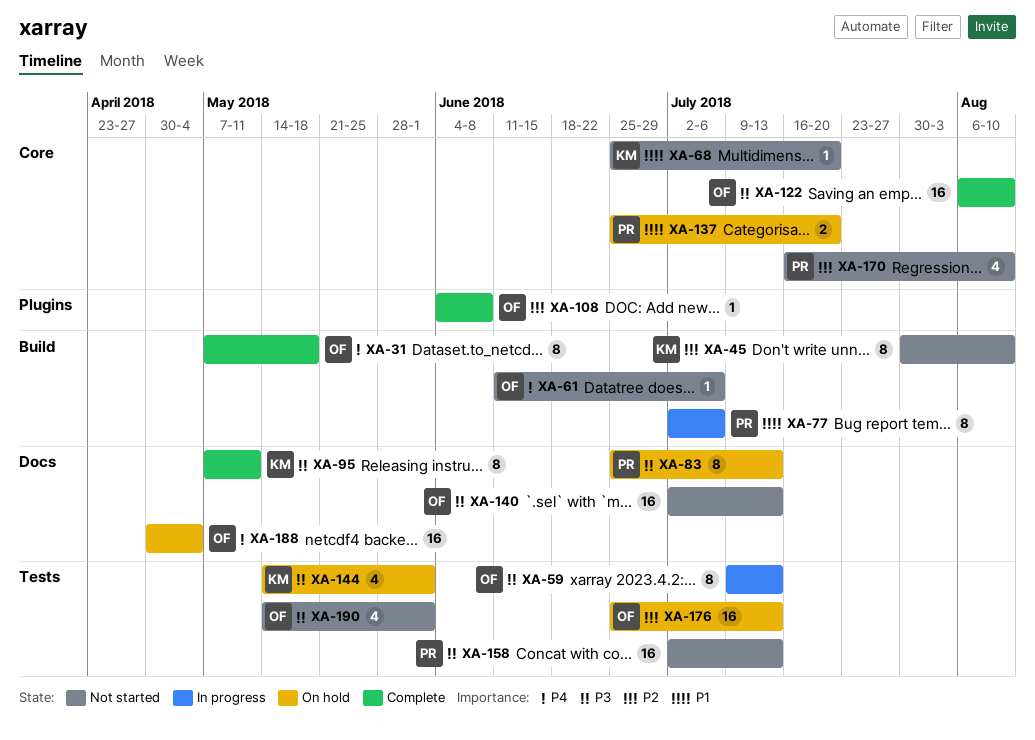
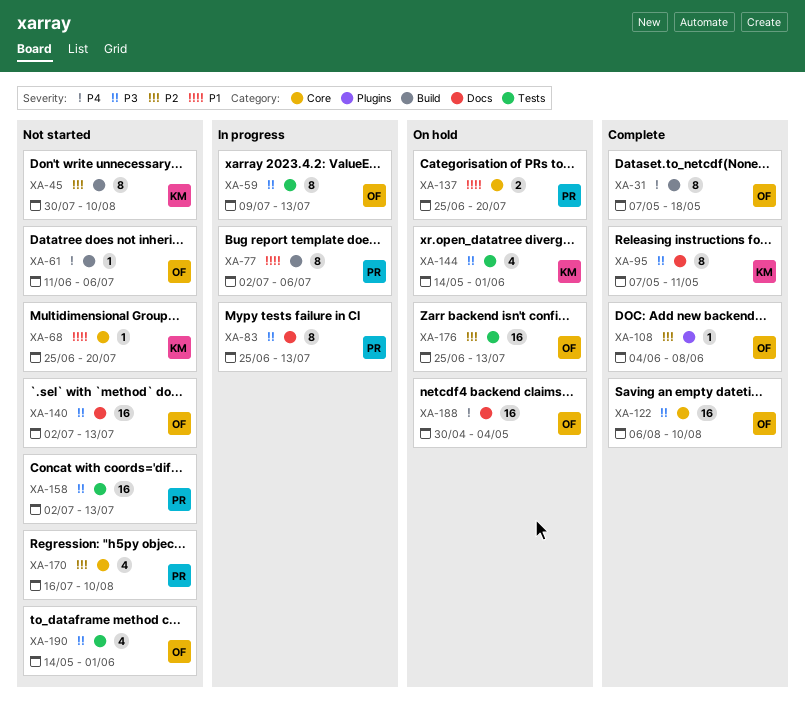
XA-83, status: On hold -> In progress

